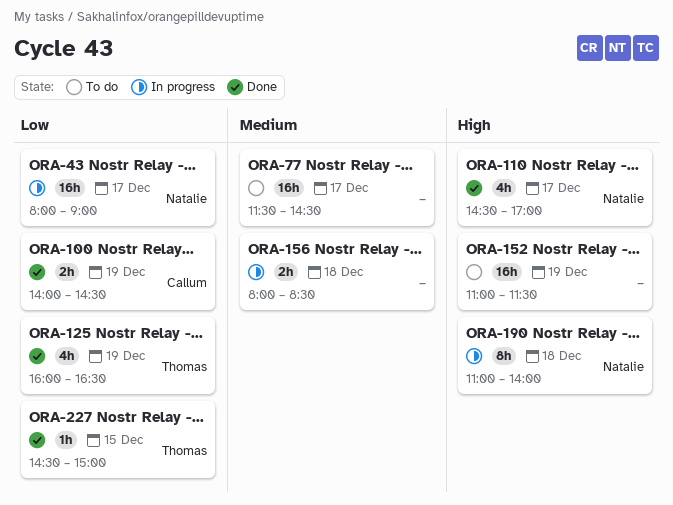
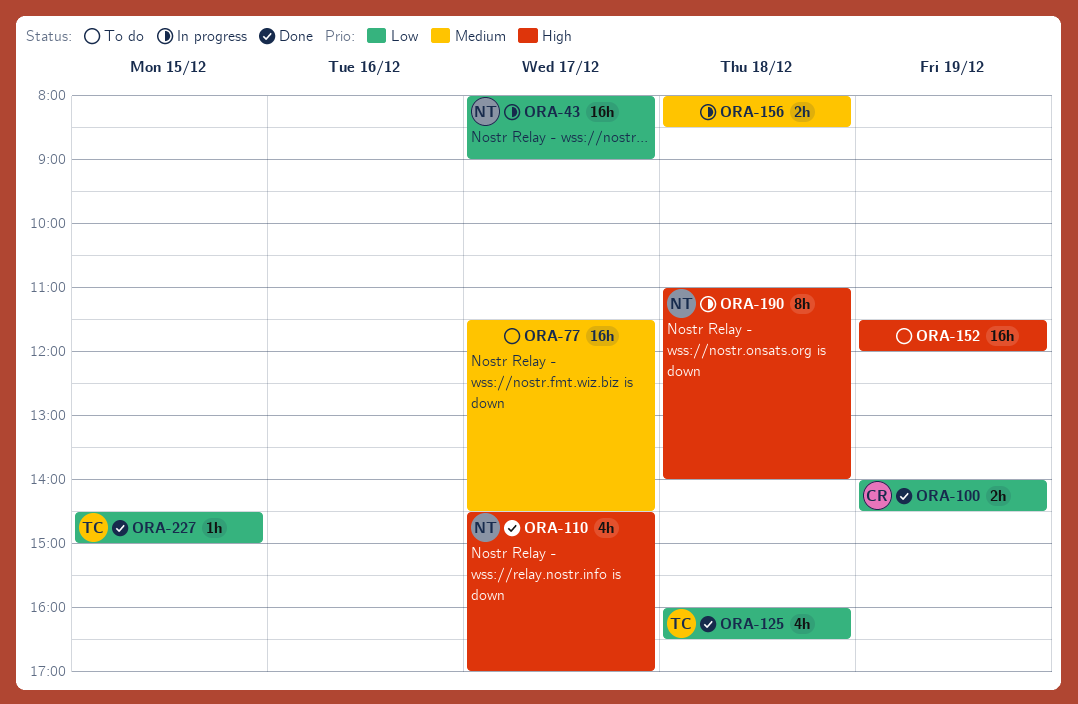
ORA-125, day: Dec 19 -> Dec 18
ORA-152, begins: 11:00 -> 11:30
ORA-152, ends: 11:30 -> 12:00

